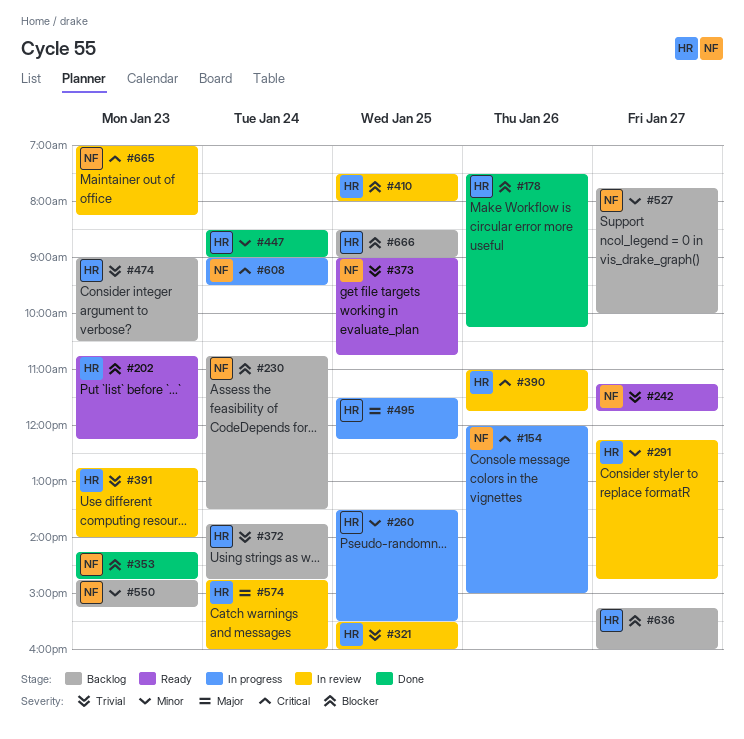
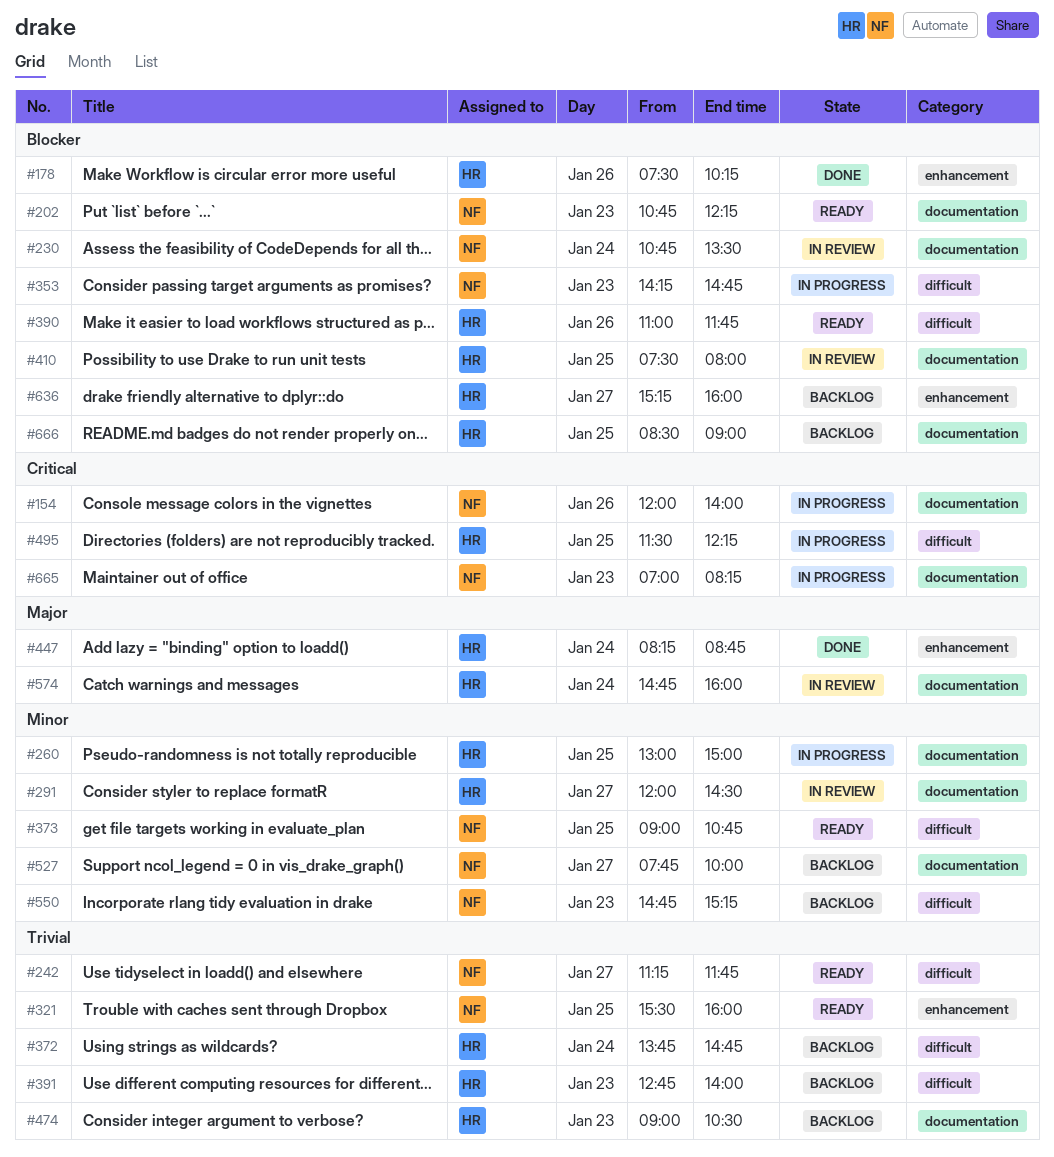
#154, ends: 15:00 -> 14:00
#202, owner: HR -> NF
#230, status: Backlog -> In review
#260, begins: 13:30 -> 13:00
#260, ends: 15:30 -> 15:00
#291, begins: 12:15 -> 12:00
#291, ends: 14:45 -> 14:30
#321, status: In review -> Ready
#321, owner: HR -> NF
#353, status: Done -> In progress
#373, priority: Trivial -> Minor
#390, status: In review -> Ready
#390, priority: Critical -> Blocker
#391, status: In review -> Backlog
#447, priority: Minor -> Major
#447, begins: 08:30 -> 08:15
#447, ends: 09:00 -> 08:45
#495, priority: Major -> Critical
#608: present -> none
#665, status: In review -> In progress

